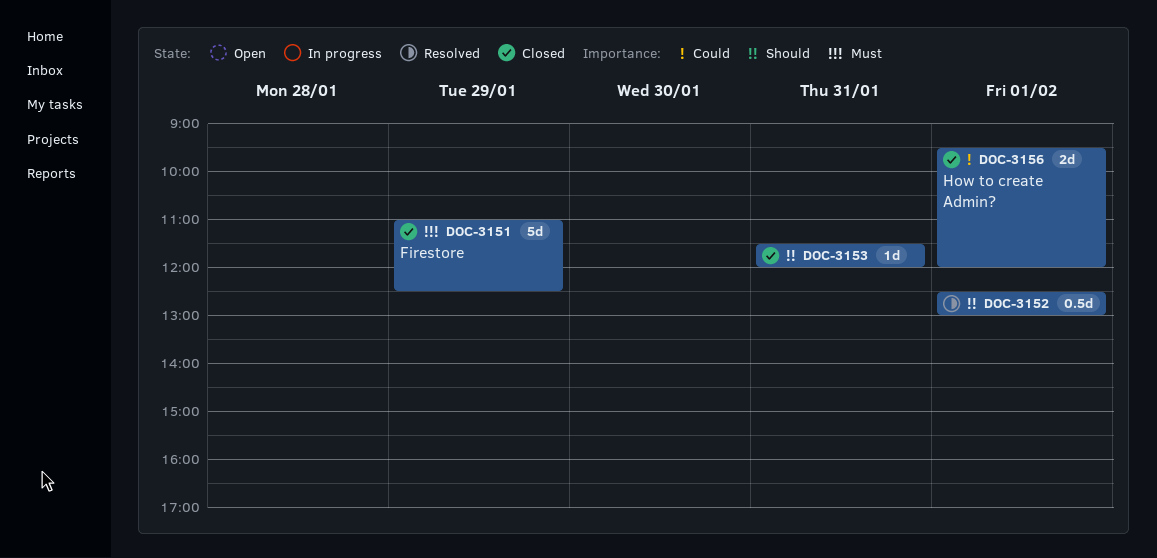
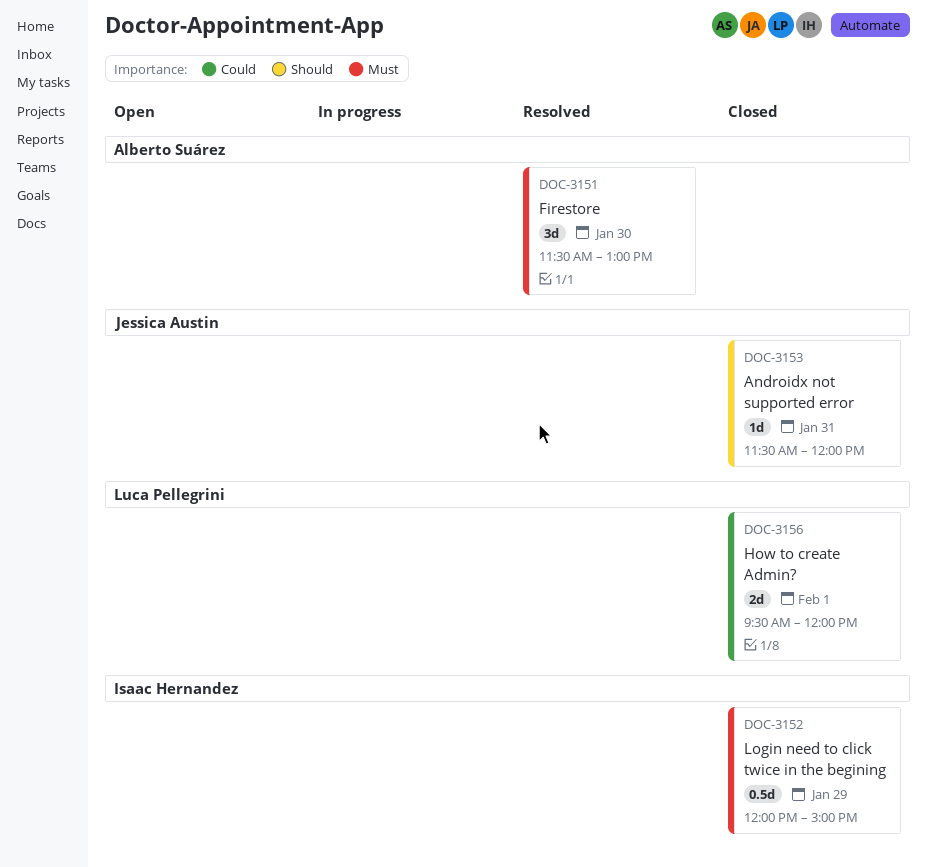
DOC-3151, status: Closed -> Resolved
DOC-3151, estimate: 5d -> 3d
DOC-3151, day: Jan 29 -> Jan 30
DOC-3151, begins: 11:00 -> 11:30
DOC-3151, ends: 12:30 -> 13:00
DOC-3152, status: Resolved -> Closed
DOC-3152, priority: Should -> Must
DOC-3152, day: Feb 1 -> Jan 29
DOC-3152, begins: 12:30 -> 12:00
DOC-3152, ends: 13:00 -> 15:00

